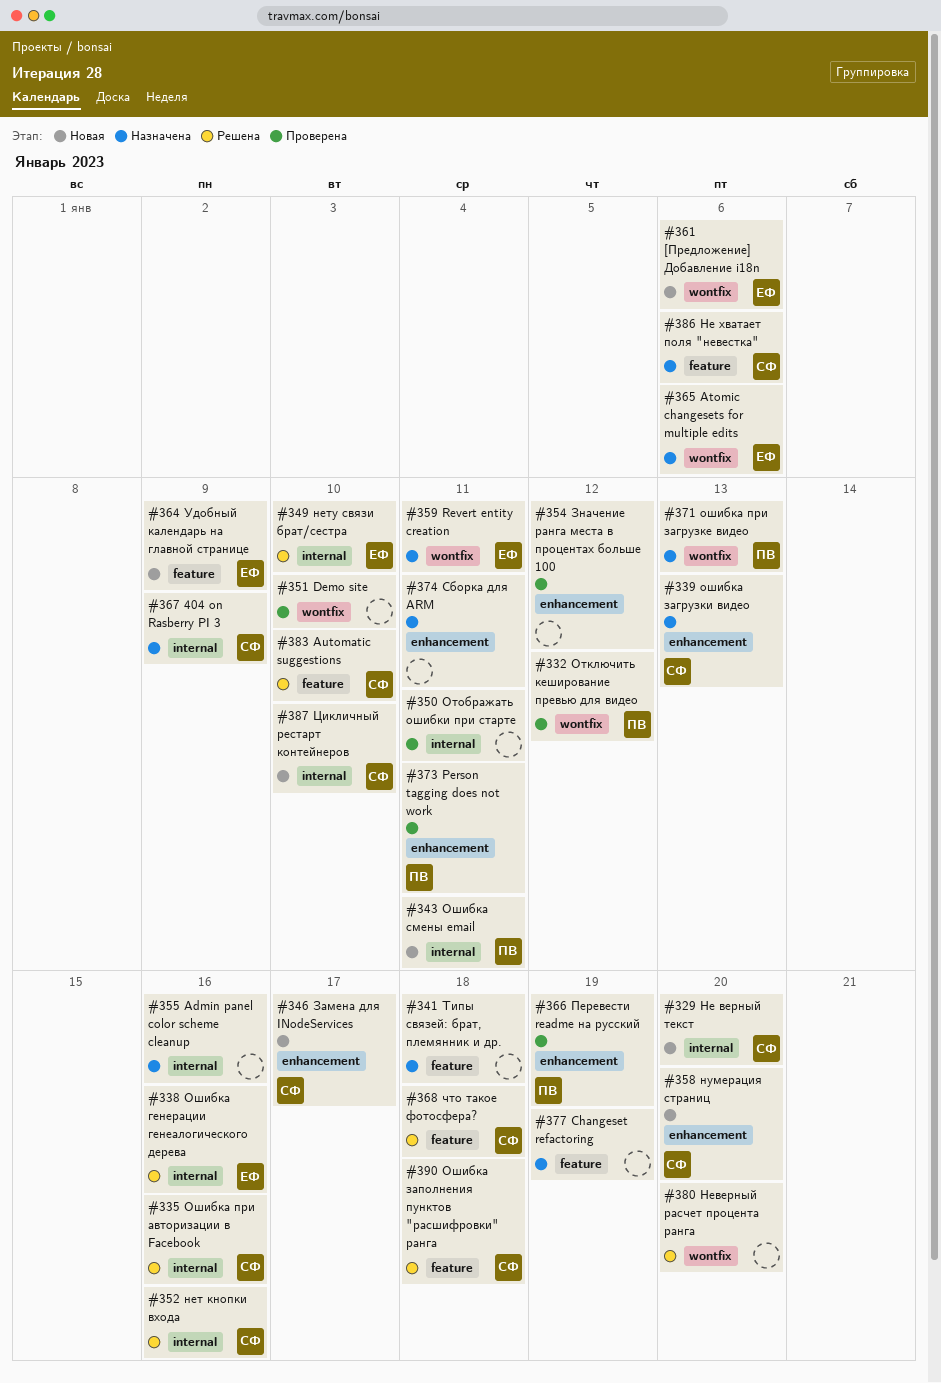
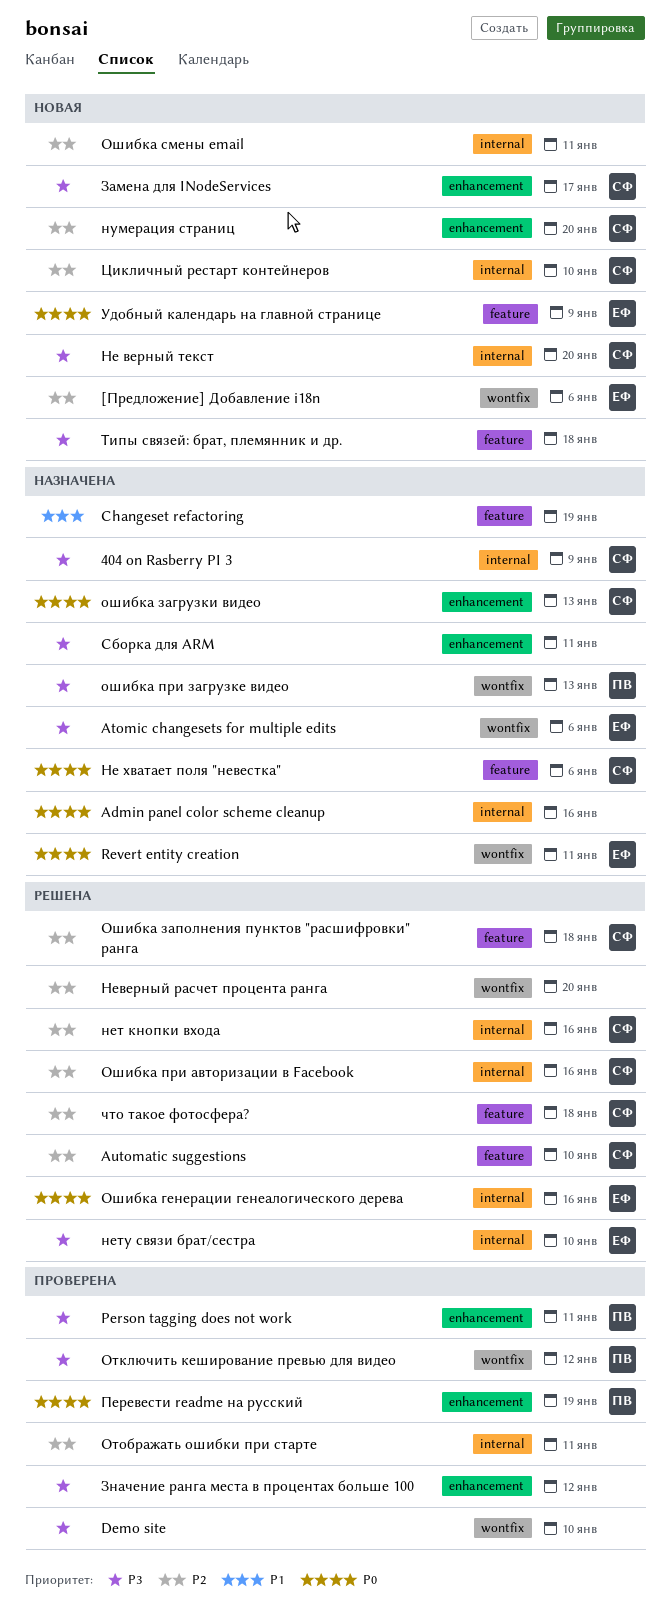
Ошибка смены email, owner: ПВ -> none
Типы связей: брат, племянник и др., status: Назначена -> Новая

